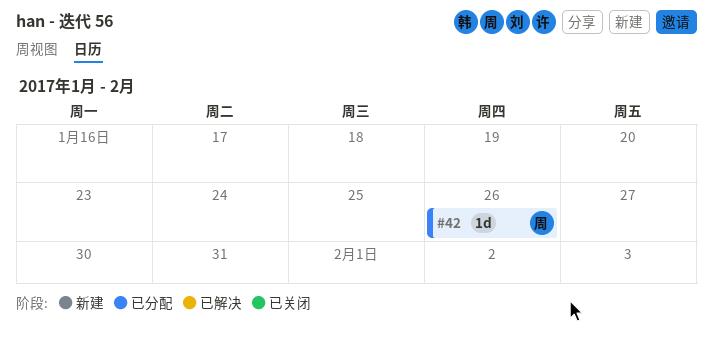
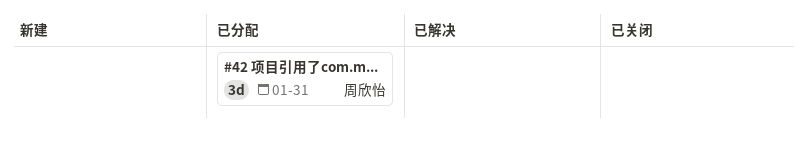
#42, estimate: 1d -> 3d
#42, due: Jan 26 -> Jan 31

